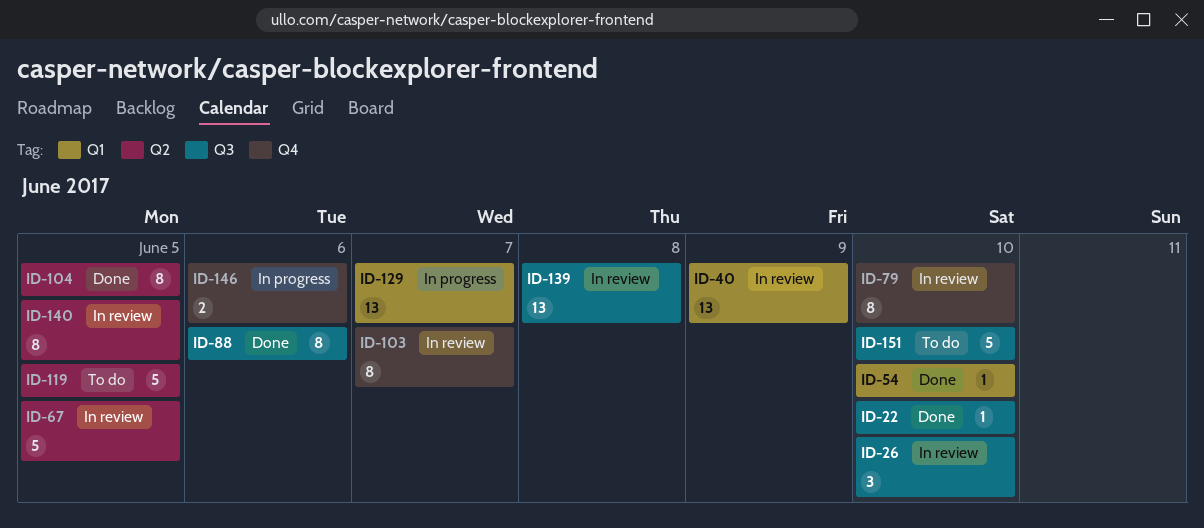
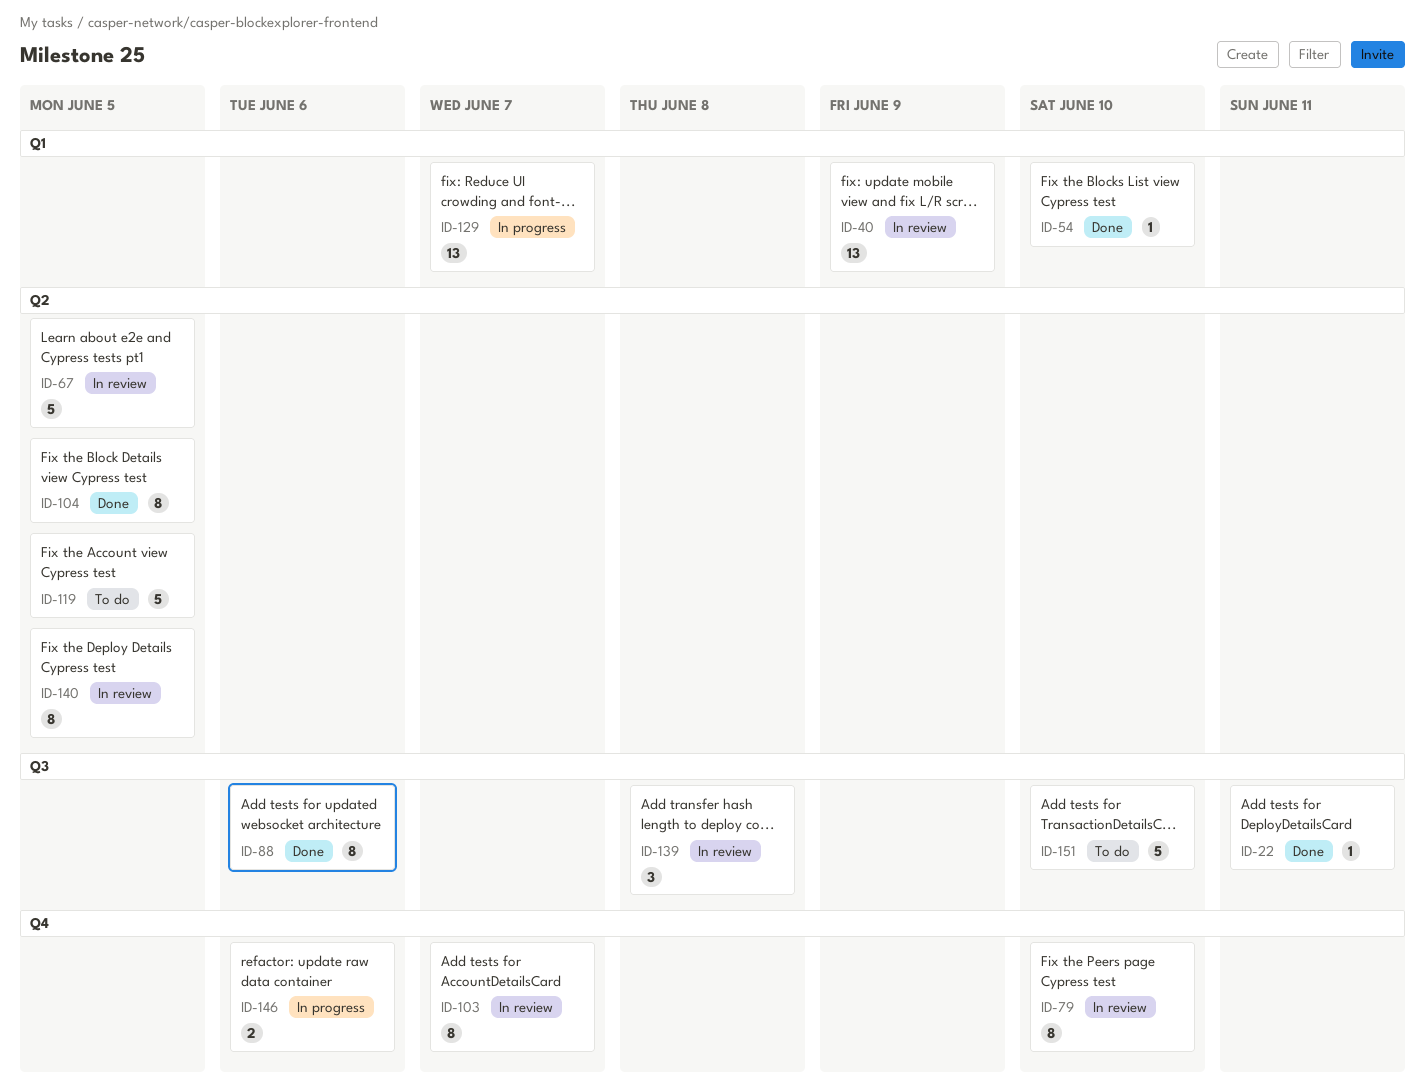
ID-22, due: Jun 10 -> Jun 11
ID-26: present -> none
ID-139, estimate: 13 -> 3

